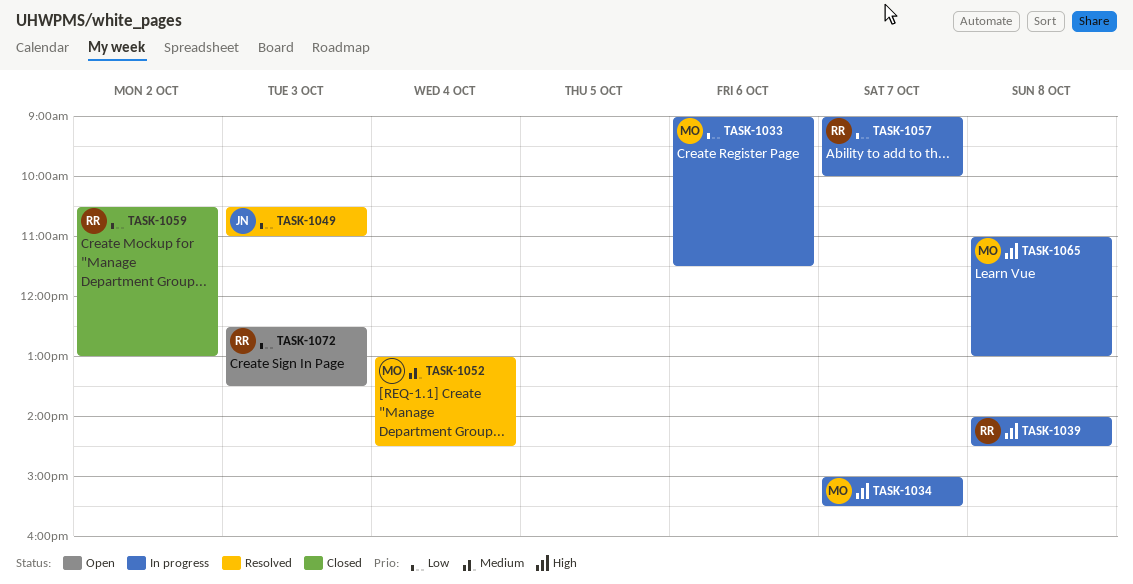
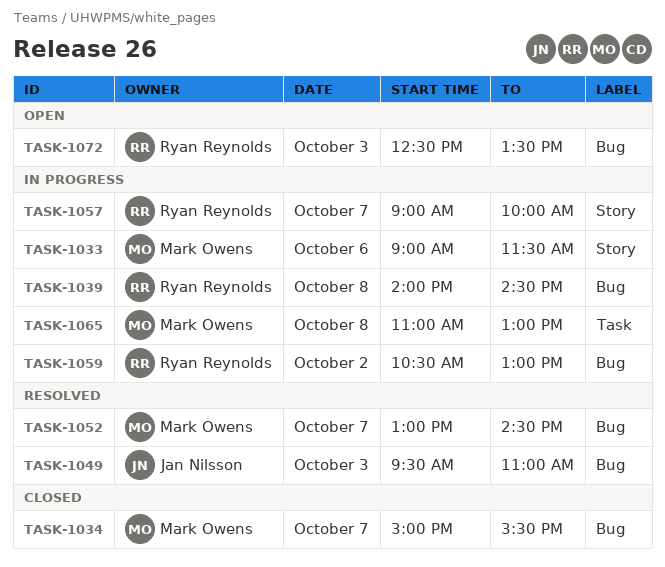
TASK-1034, status: In progress -> Closed
TASK-1049, begins: 10:30 -> 09:30
TASK-1052, day: Oct 4 -> Oct 7
TASK-1059, status: Closed -> In progress

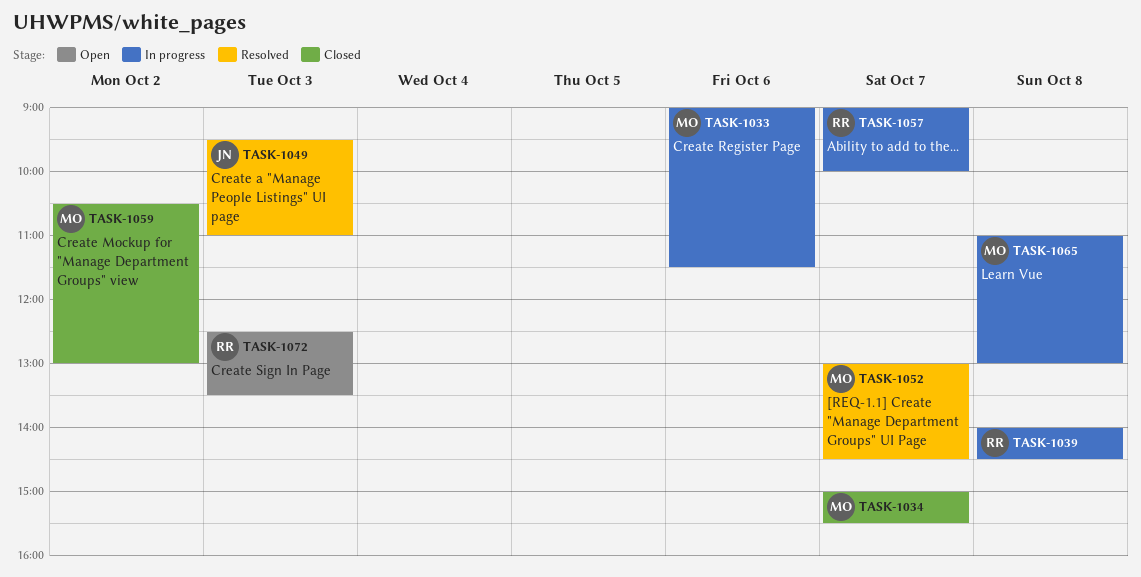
TASK-1059, status: In progress -> Closed
TASK-1059, owner: Ryan Reynolds -> Mark Owens

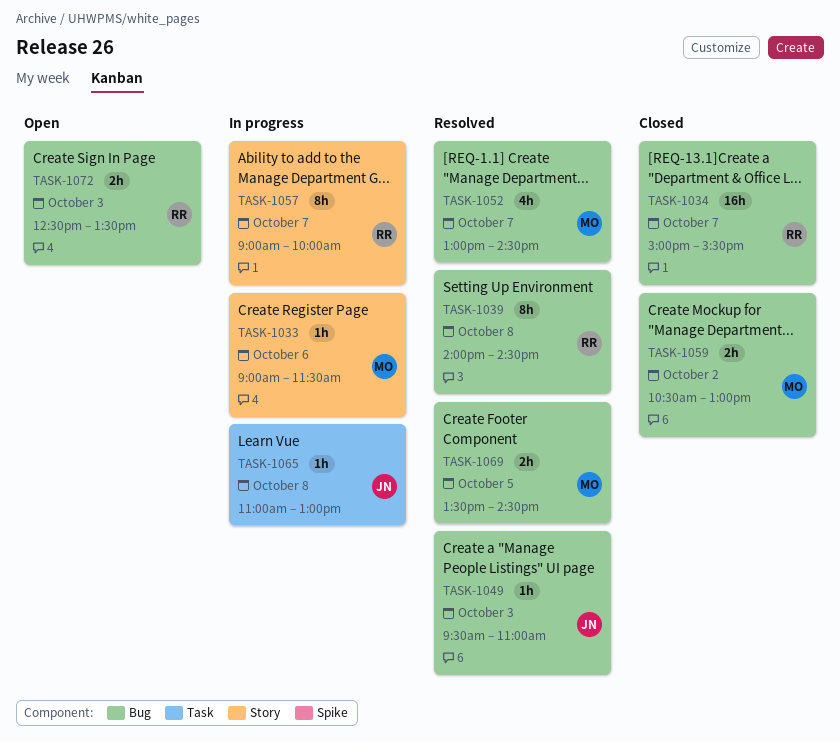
TASK-1034, owner: MO -> RR
TASK-1039, status: In progress -> Resolved
TASK-1065, owner: MO -> JN
TASK-1069: none -> present

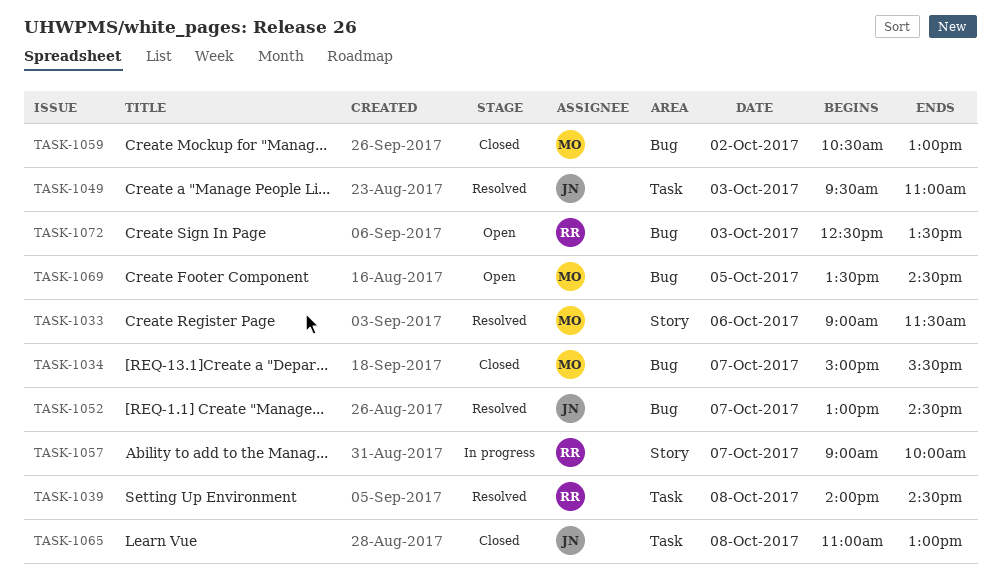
TASK-1033, status: In progress -> Resolved
TASK-1034, owner: RR -> MO
TASK-1039, label: Bug -> Task
TASK-1049, label: Bug -> Task
TASK-1052, owner: MO -> JN
TASK-1065, status: In progress -> Closed
TASK-1069, status: Resolved -> Open

